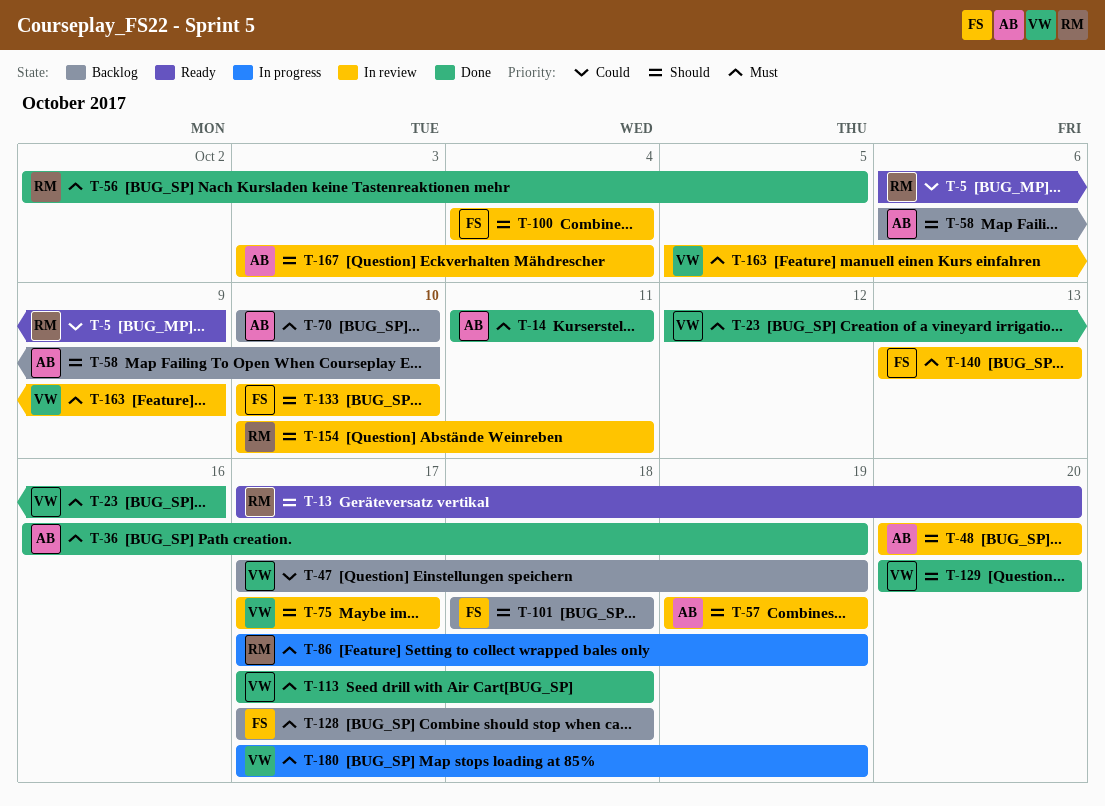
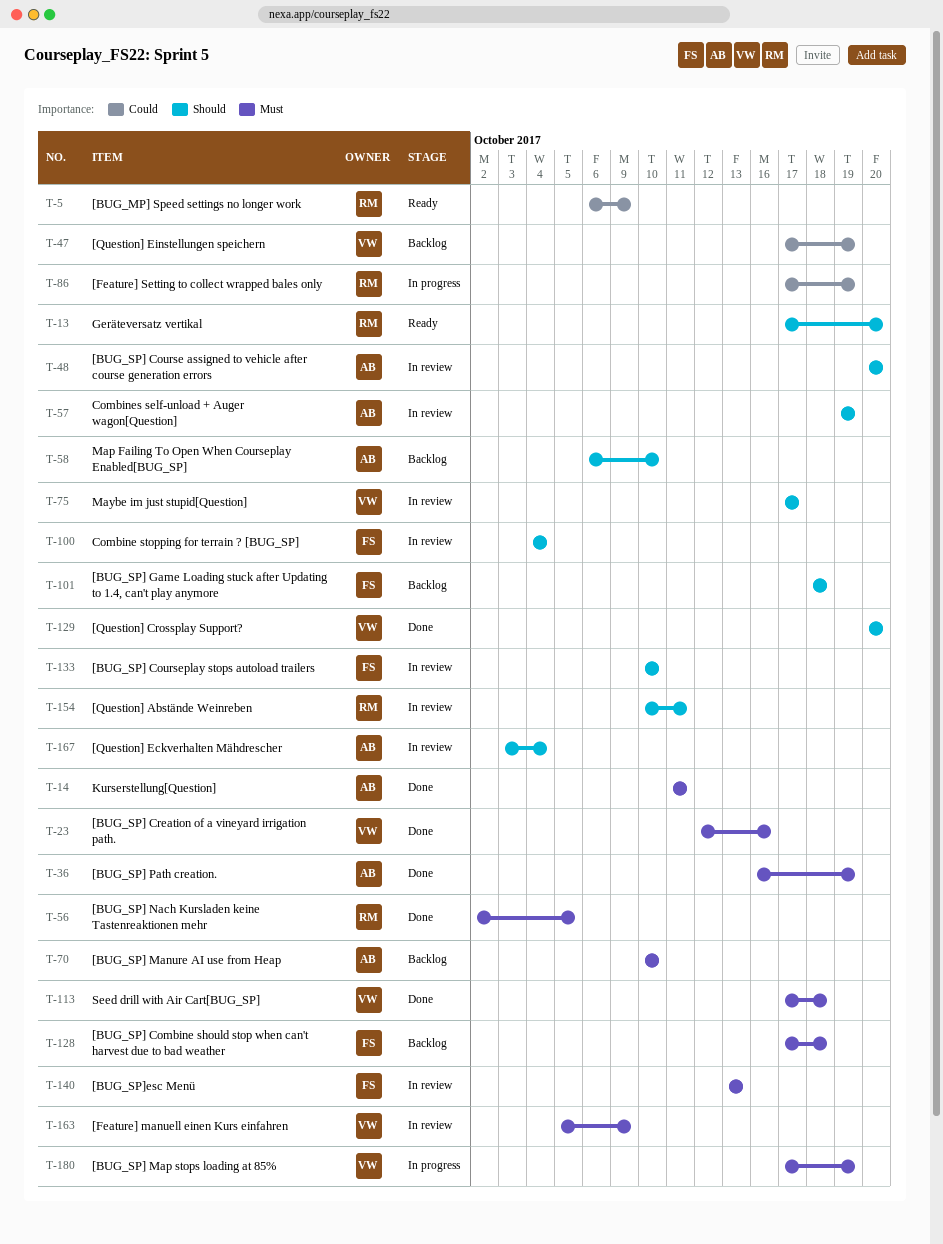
T-86, priority: Must -> Could

